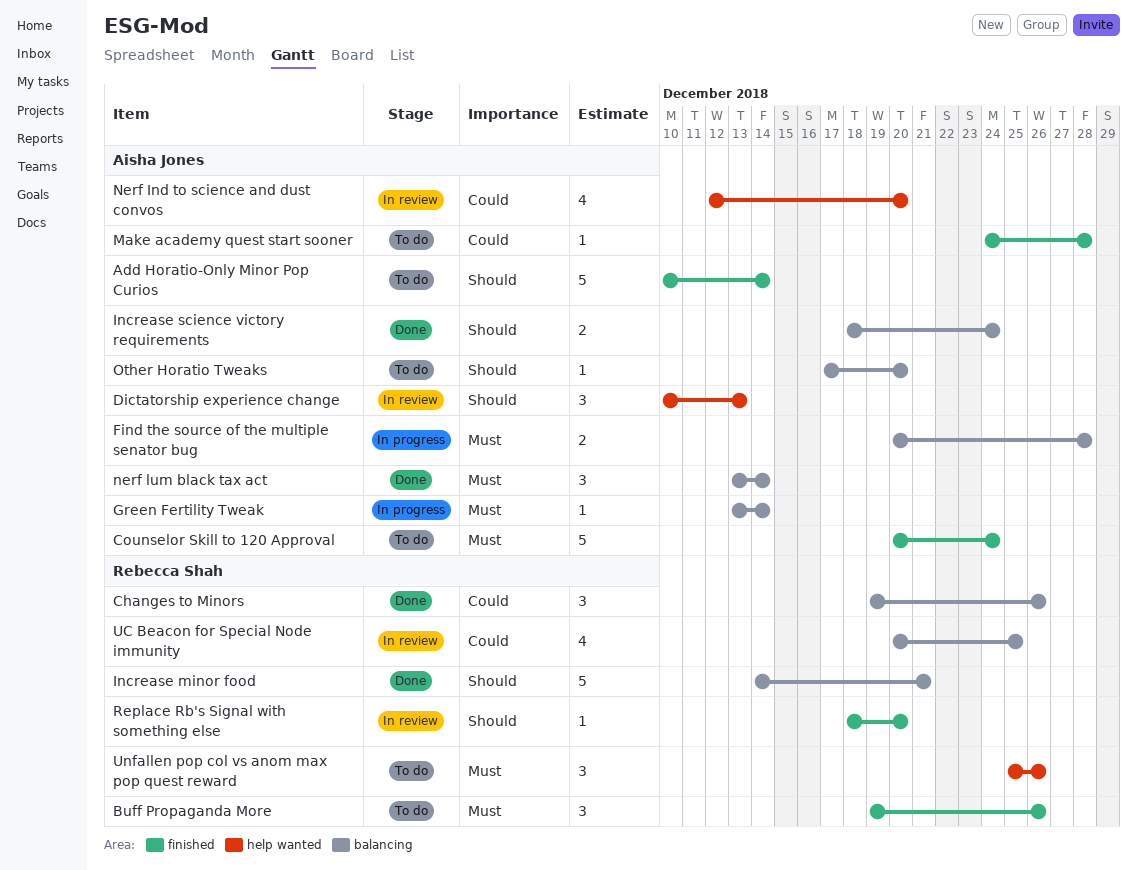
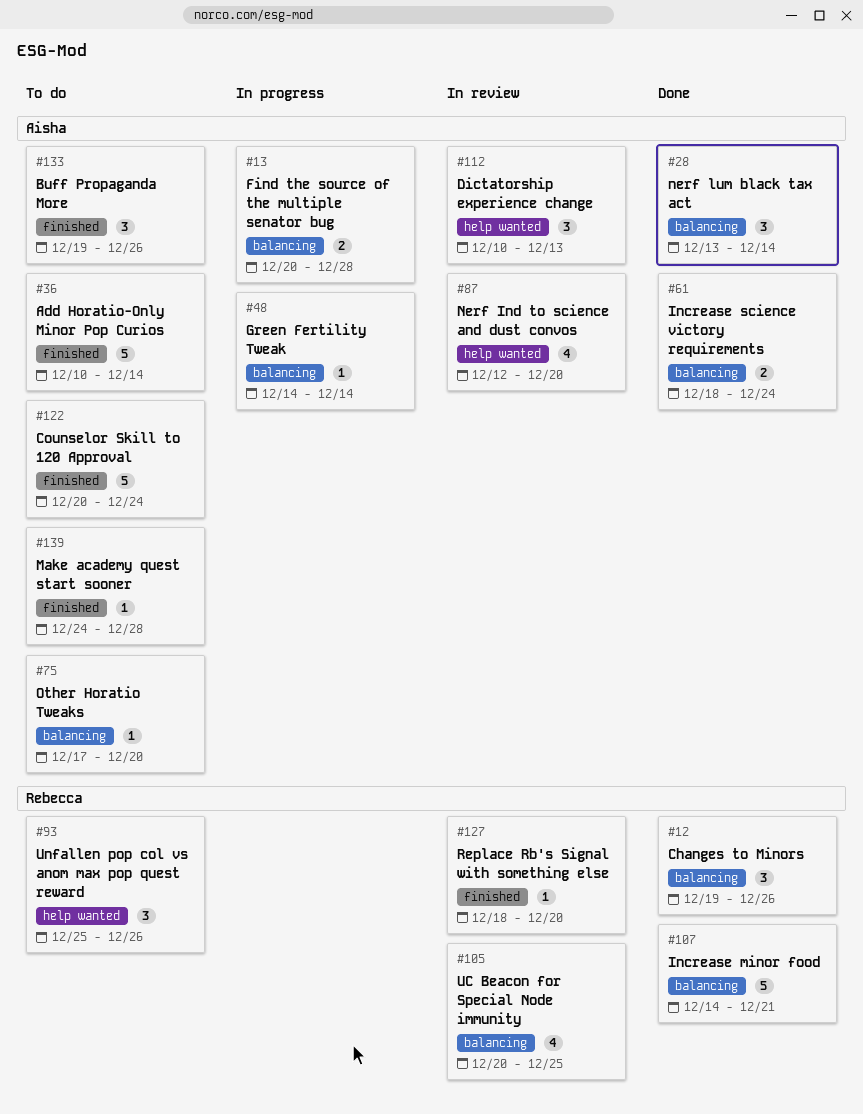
Buff Propaganda More, owner: Rebecca Shah -> Aisha Jones
Green Fertility Tweak, start: Dec 13 -> Dec 14

